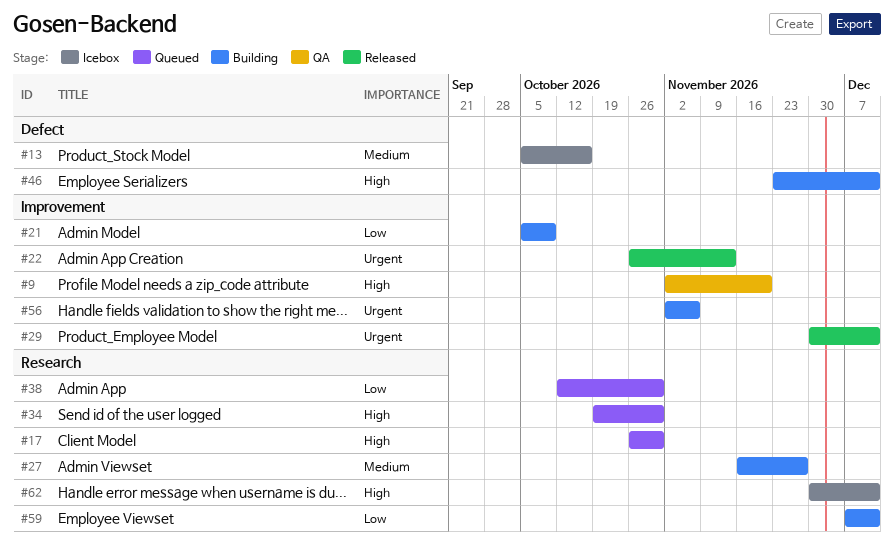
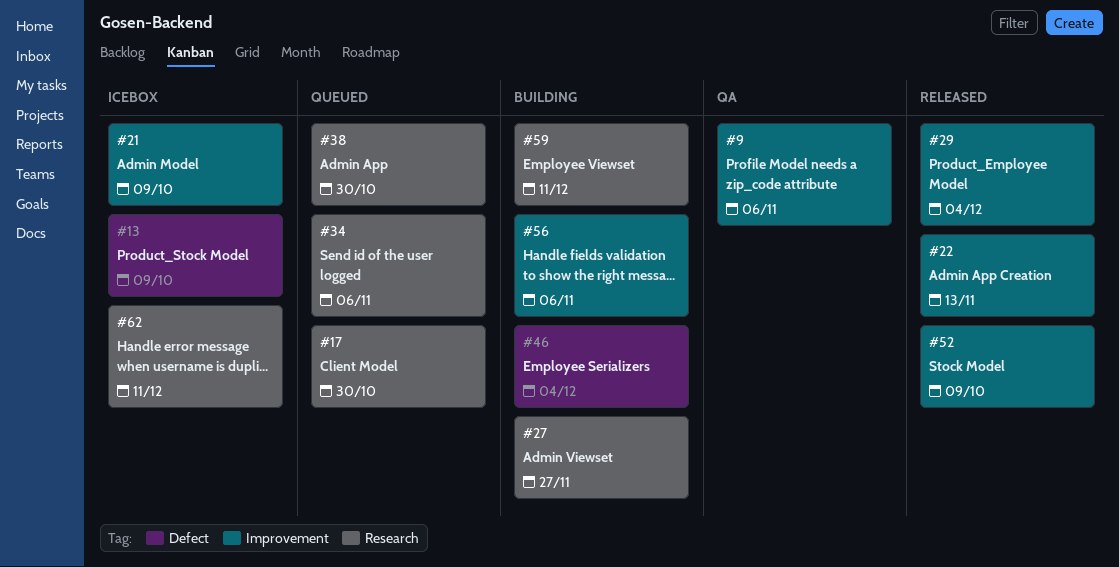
#9, due: Nov 20 -> Nov 6
#13, due: Oct 16 -> Oct 9
#21, status: Building -> Icebox
#29, due: Dec 11 -> Dec 4
#34, due: Oct 30 -> Nov 6
#46, due: Dec 11 -> Dec 4
#52: none -> present

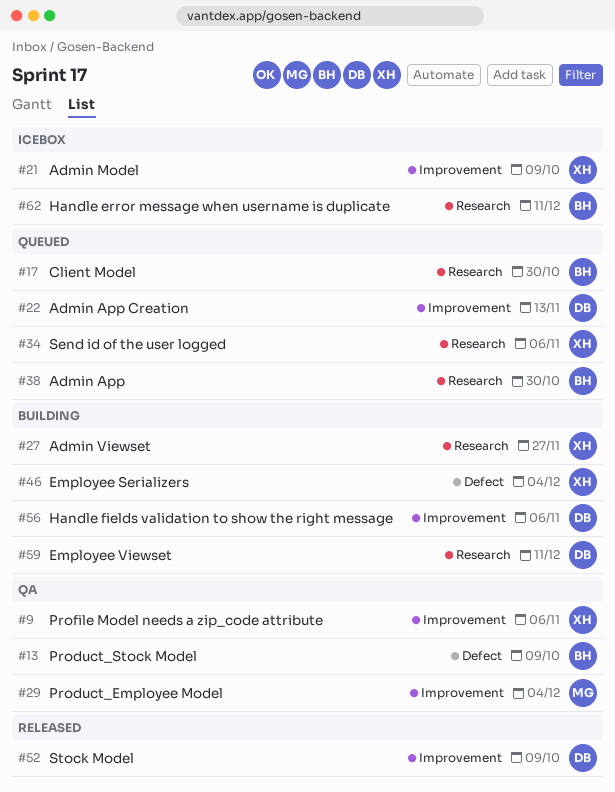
#13, status: Icebox -> QA
#22, status: Released -> Queued
#29, status: Released -> QA

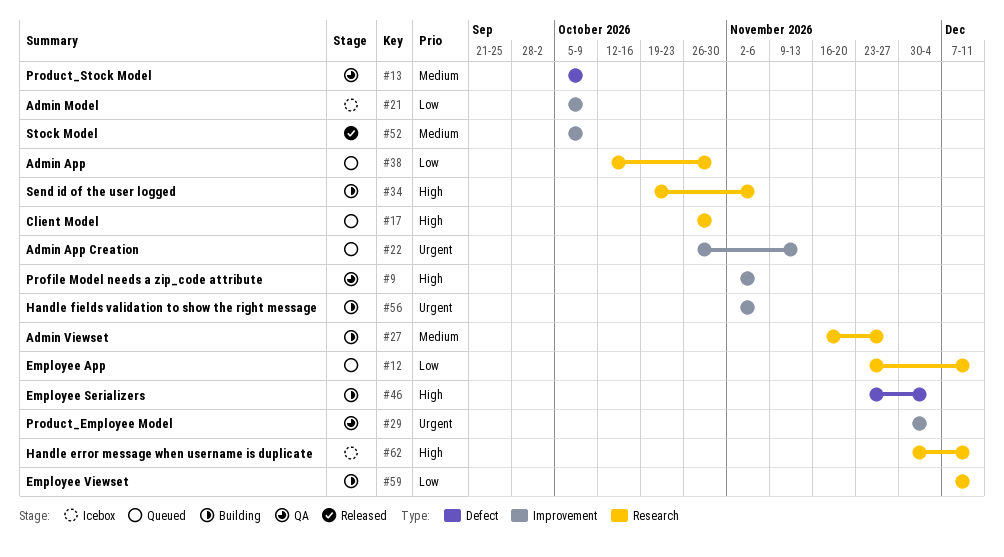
#12: none -> present
#34, status: Queued -> Building

